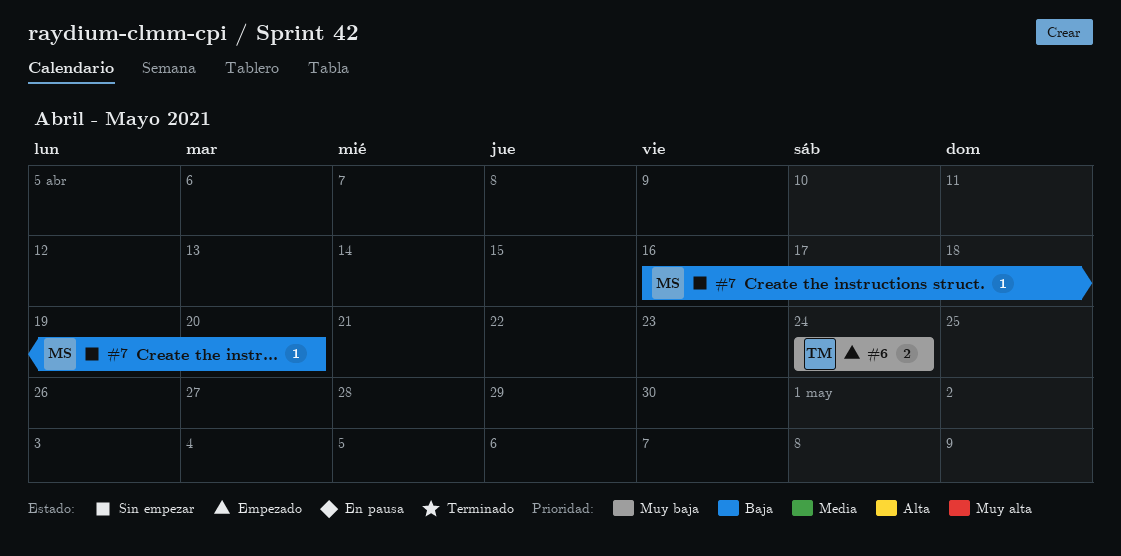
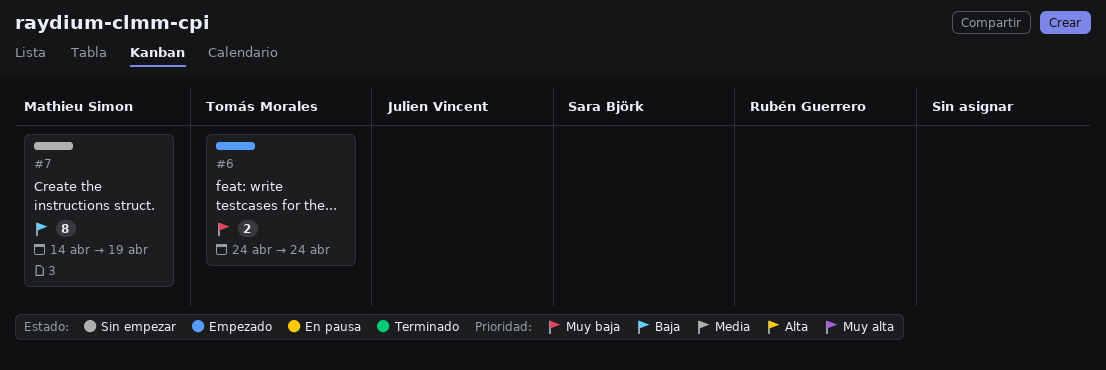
#7, estimate: 1 -> 8
#7, start: Apr 16 -> Apr 14
#7, due: Apr 20 -> Apr 19

